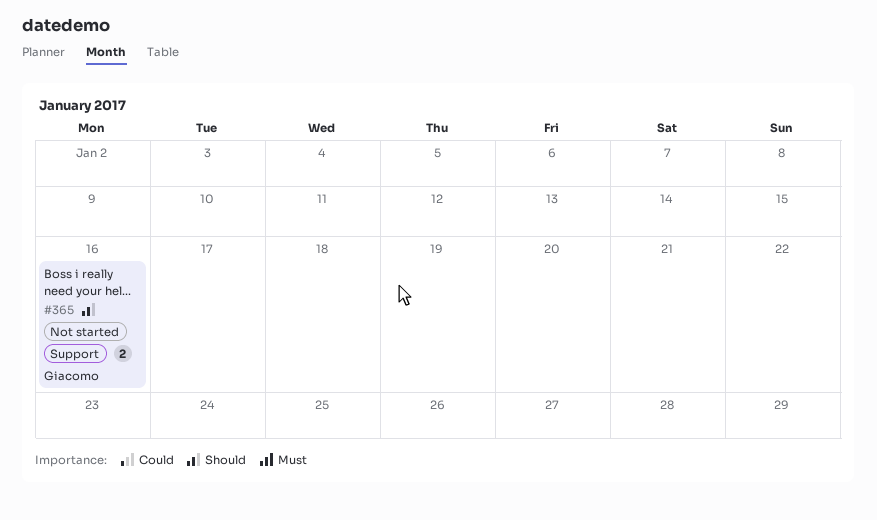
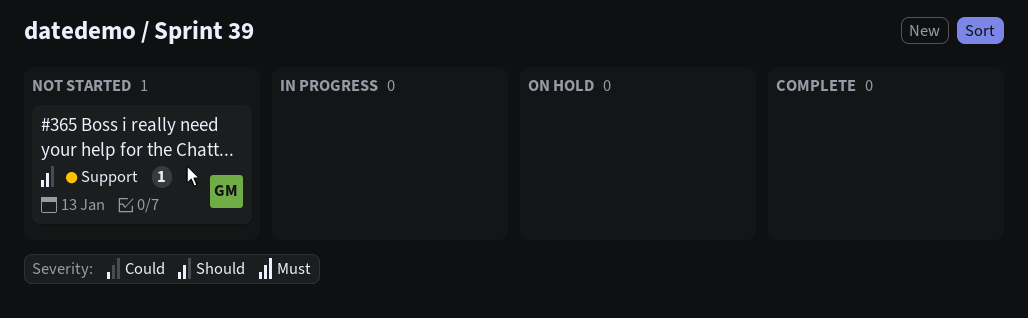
#365, estimate: 2 -> 1
#365, due: Jan 16 -> Jan 13

